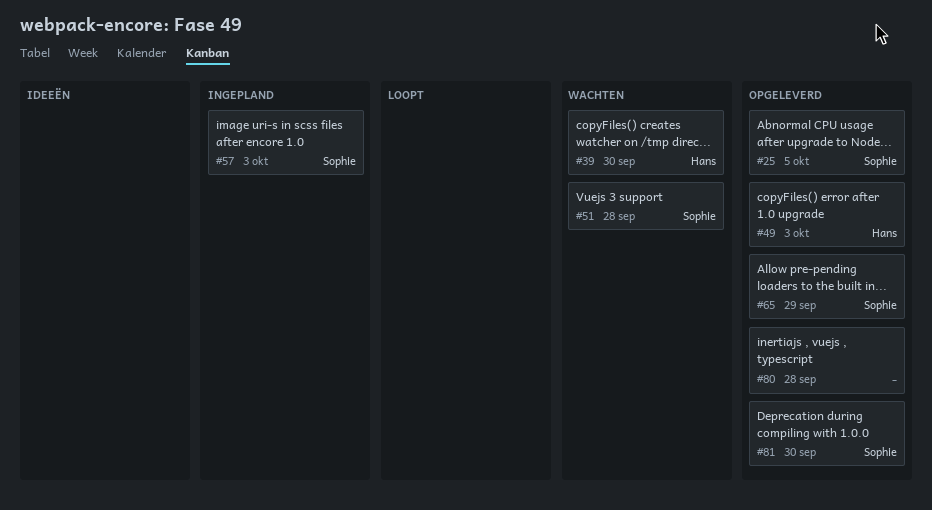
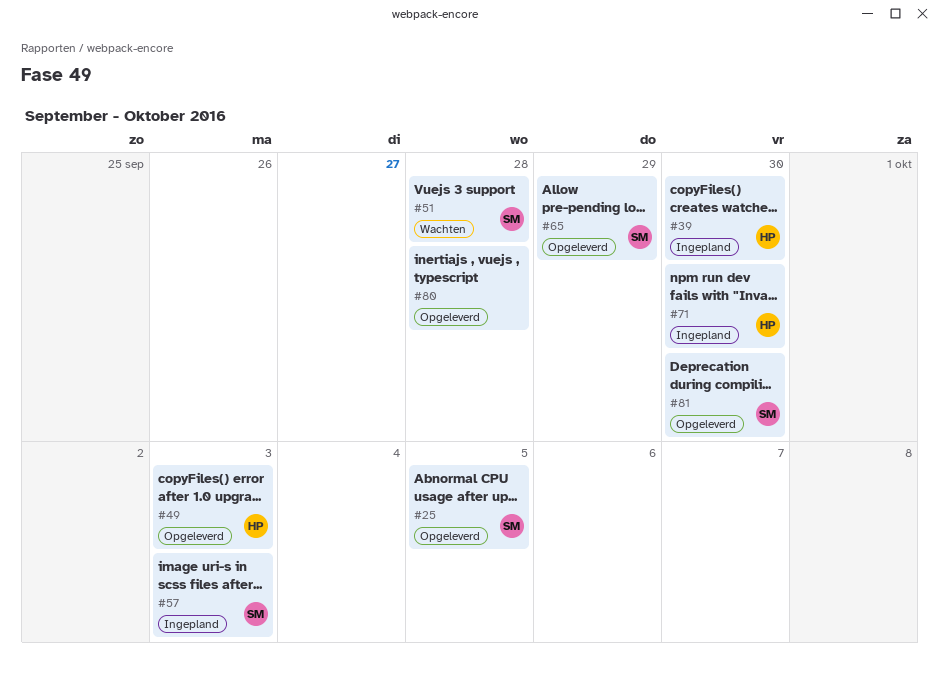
#39, status: Wachten -> Ingepland
#71: none -> present

